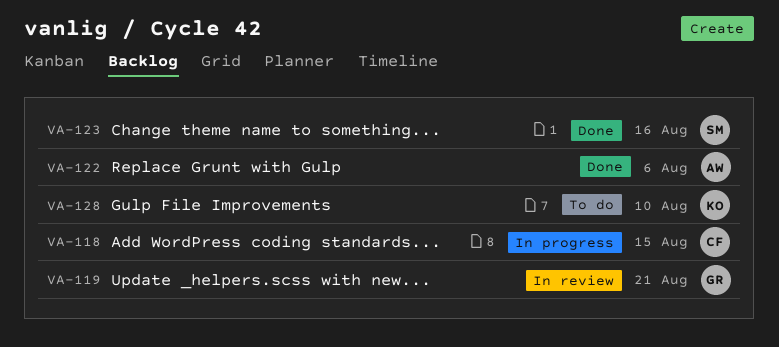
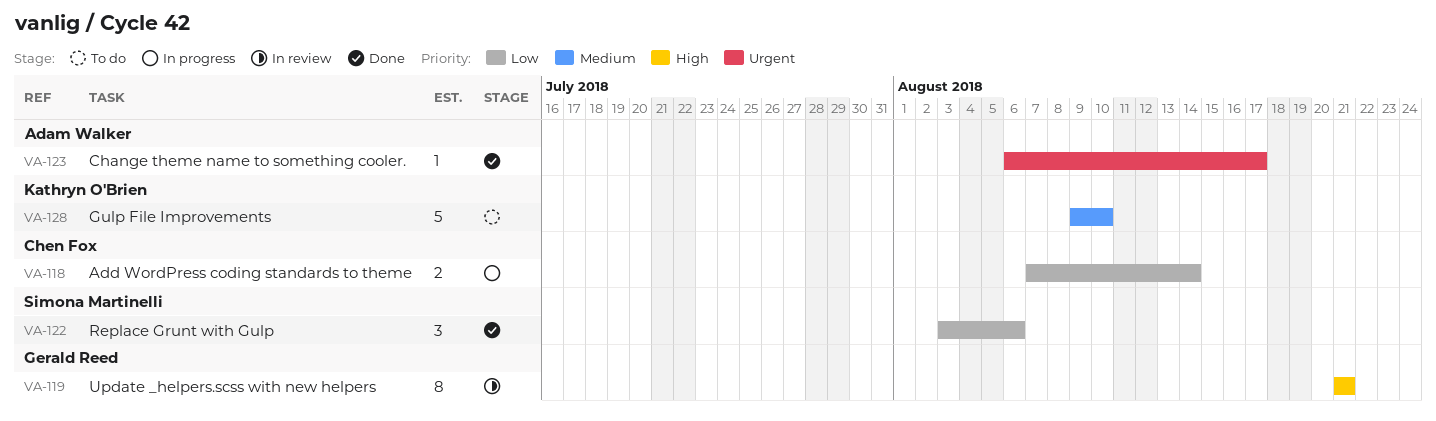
VA-118, due: Aug 15 -> Aug 14
VA-122, owner: Adam Walker -> Simona Martinelli
VA-123, owner: Simona Martinelli -> Adam Walker
VA-123, due: Aug 16 -> Aug 17

